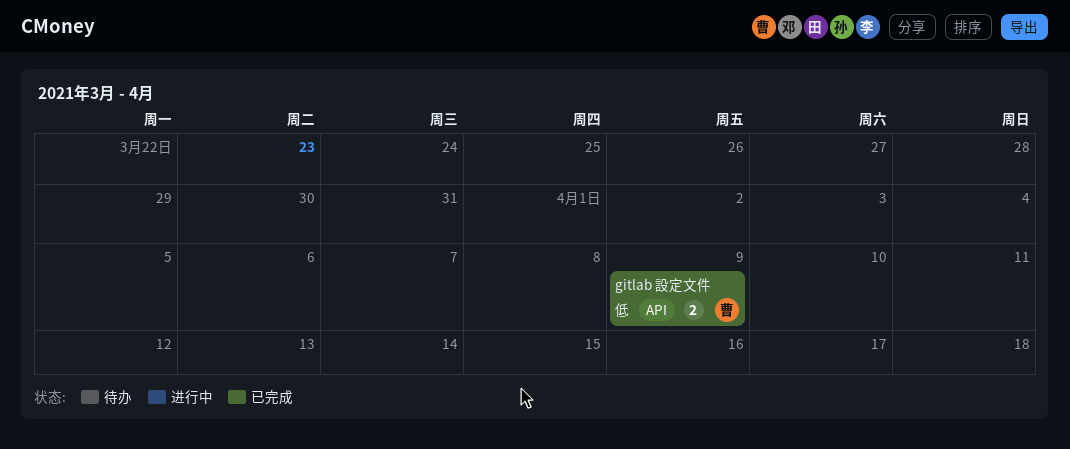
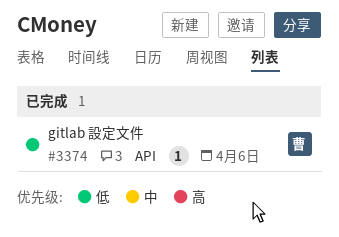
gitlab 設定文件, estimate: 2 -> 1
gitlab 設定文件, due: Apr 9 -> Apr 6

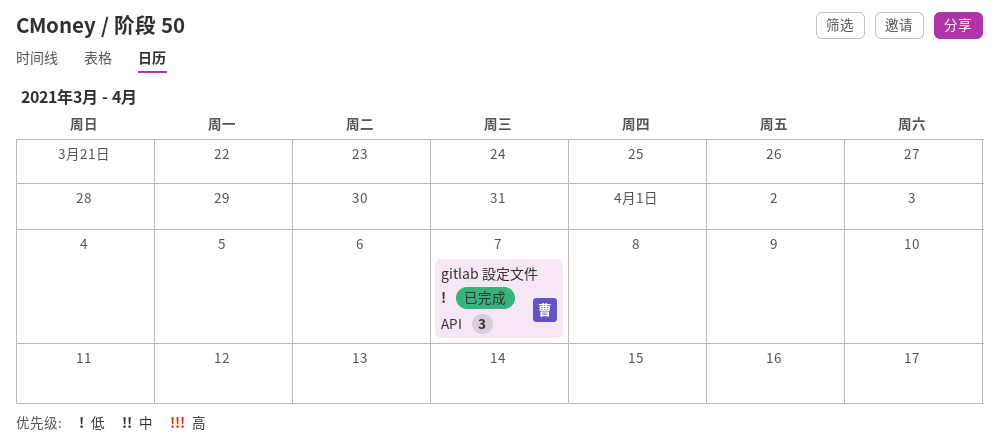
gitlab 設定文件, estimate: 1 -> 3
gitlab 設定文件, due: Apr 6 -> Apr 7

